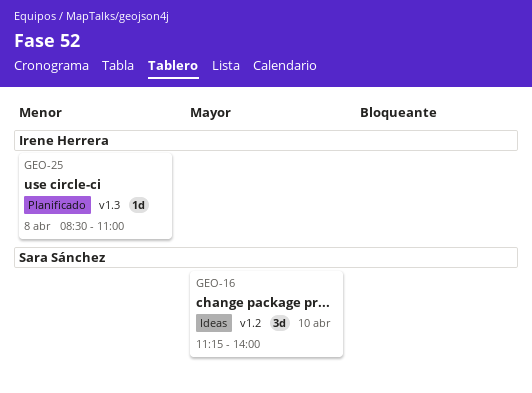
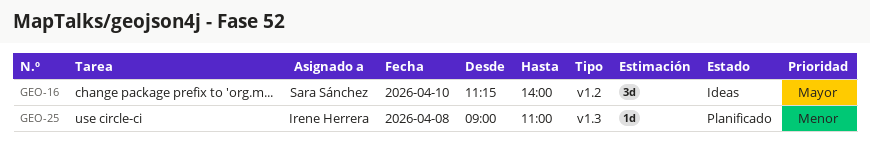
GEO-25, begins: 08:30 -> 09:00

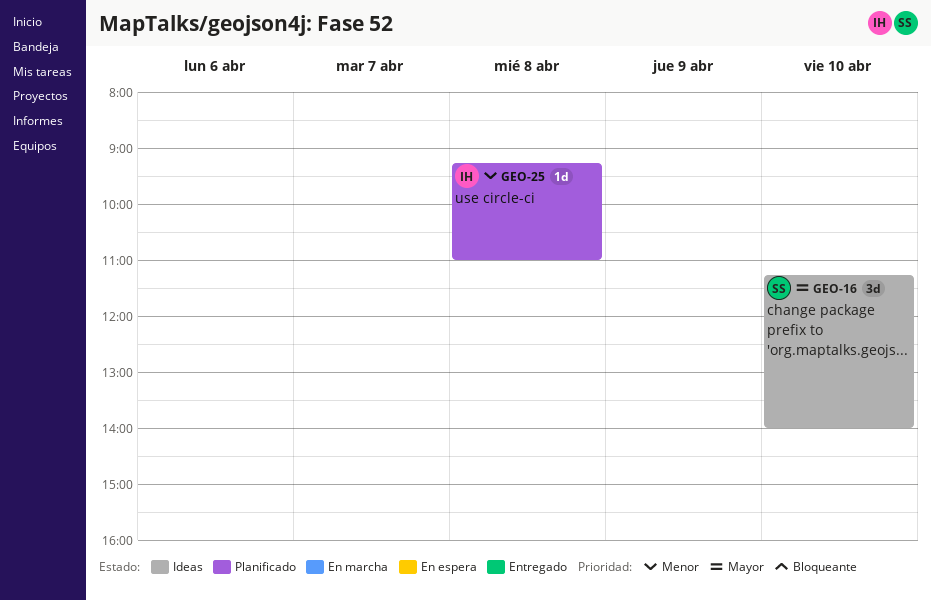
GEO-25, begins: 09:00 -> 09:15

